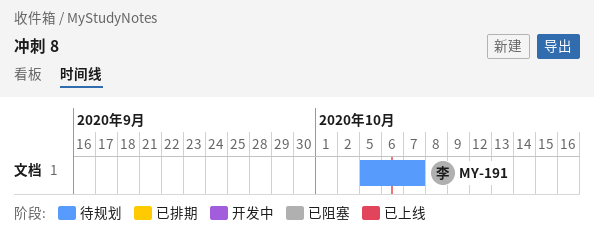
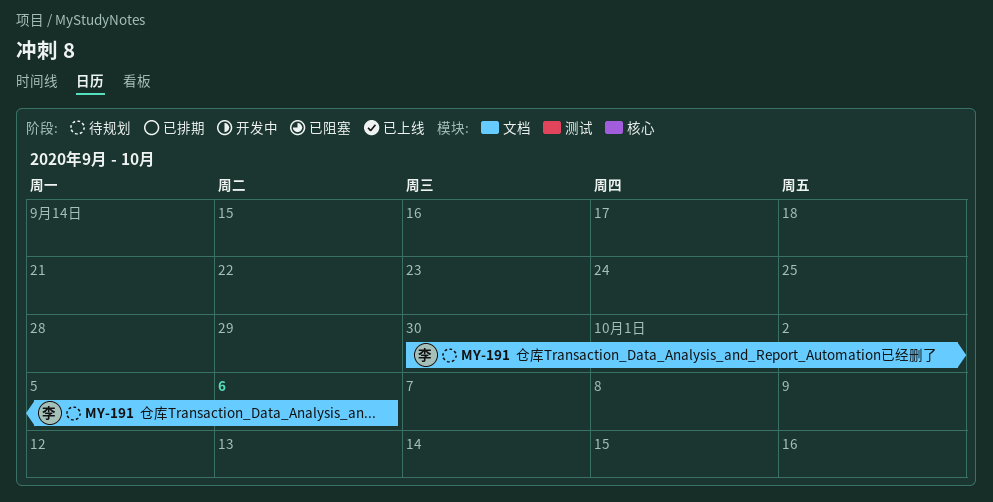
MY-191, start: Oct 5 -> Sep 30
MY-191, due: Oct 7 -> Oct 6

